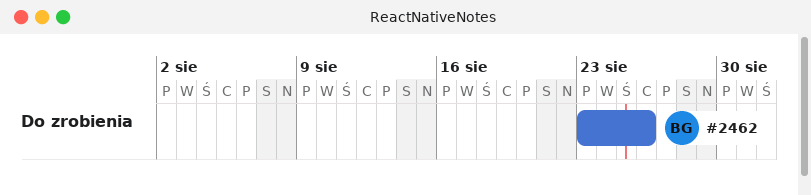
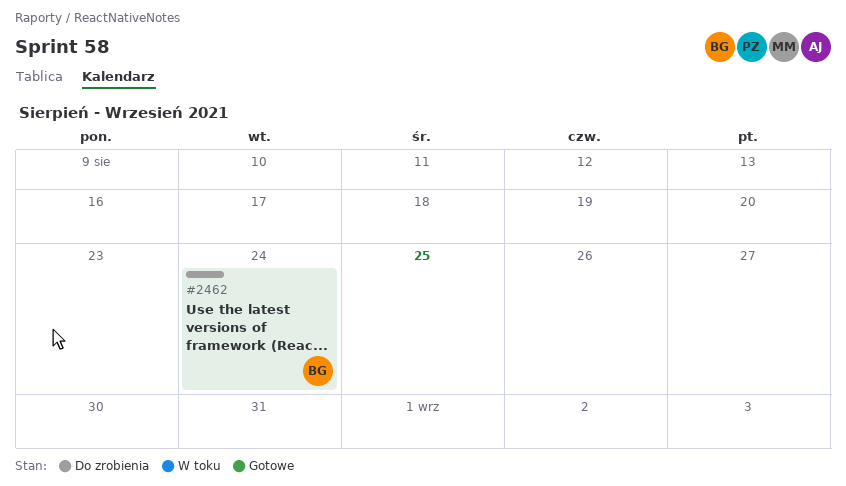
#2462, due: Aug 26 -> Aug 24

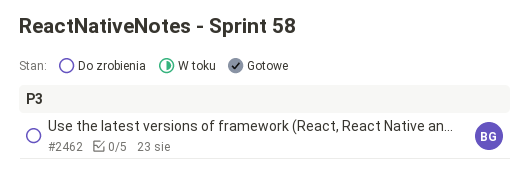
#2462, due: Aug 24 -> Aug 23

